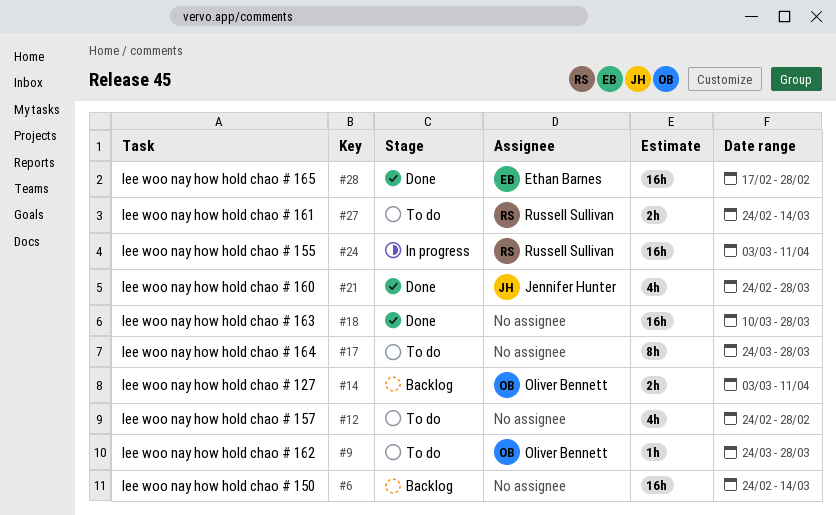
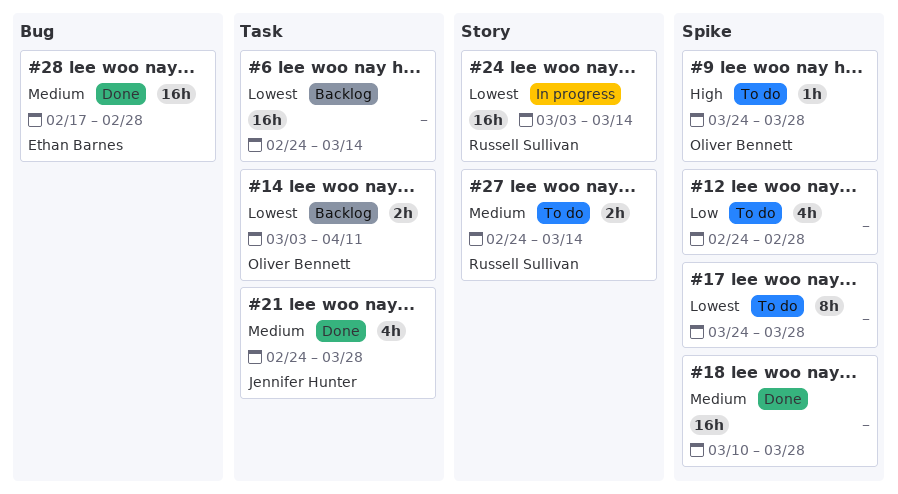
#24, due: Apr 11 -> Mar 14

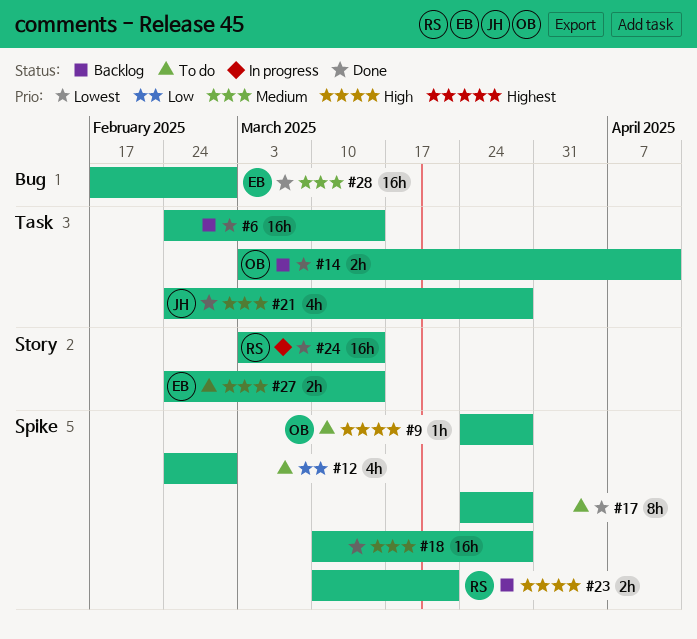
#23: none -> present
#27, owner: Russell Sullivan -> Ethan Barnes

